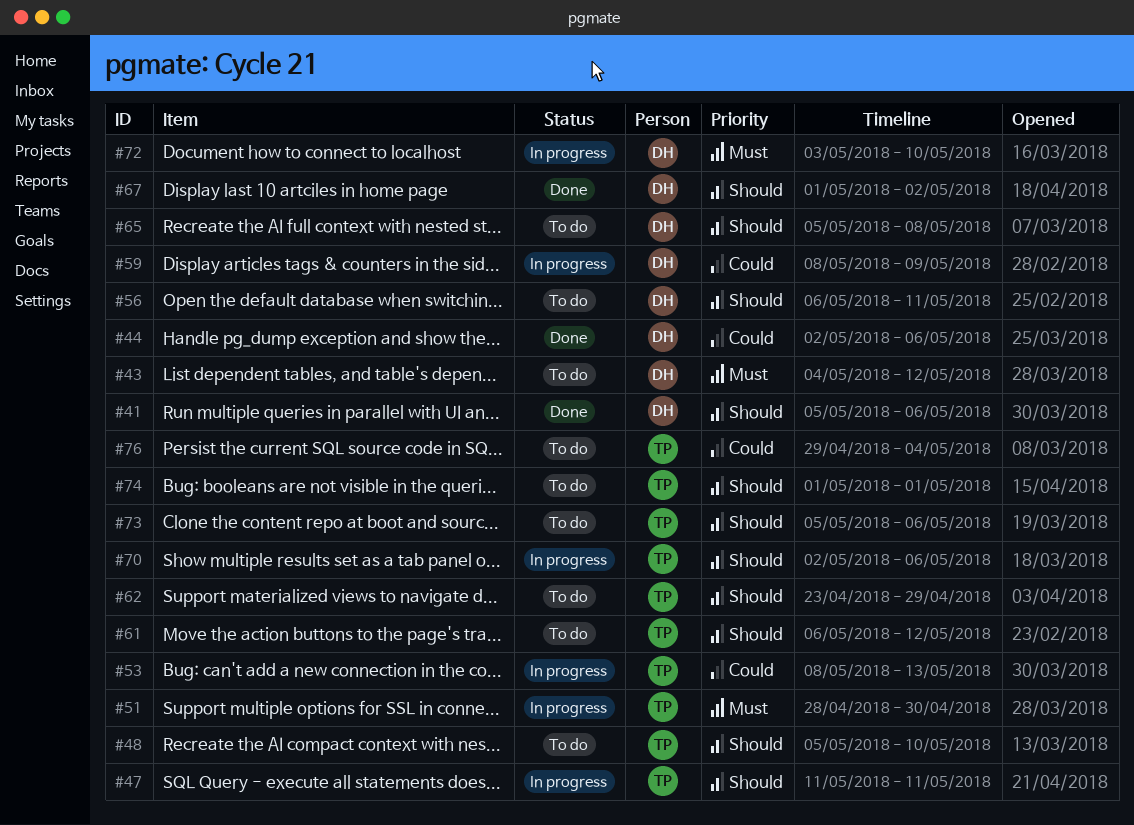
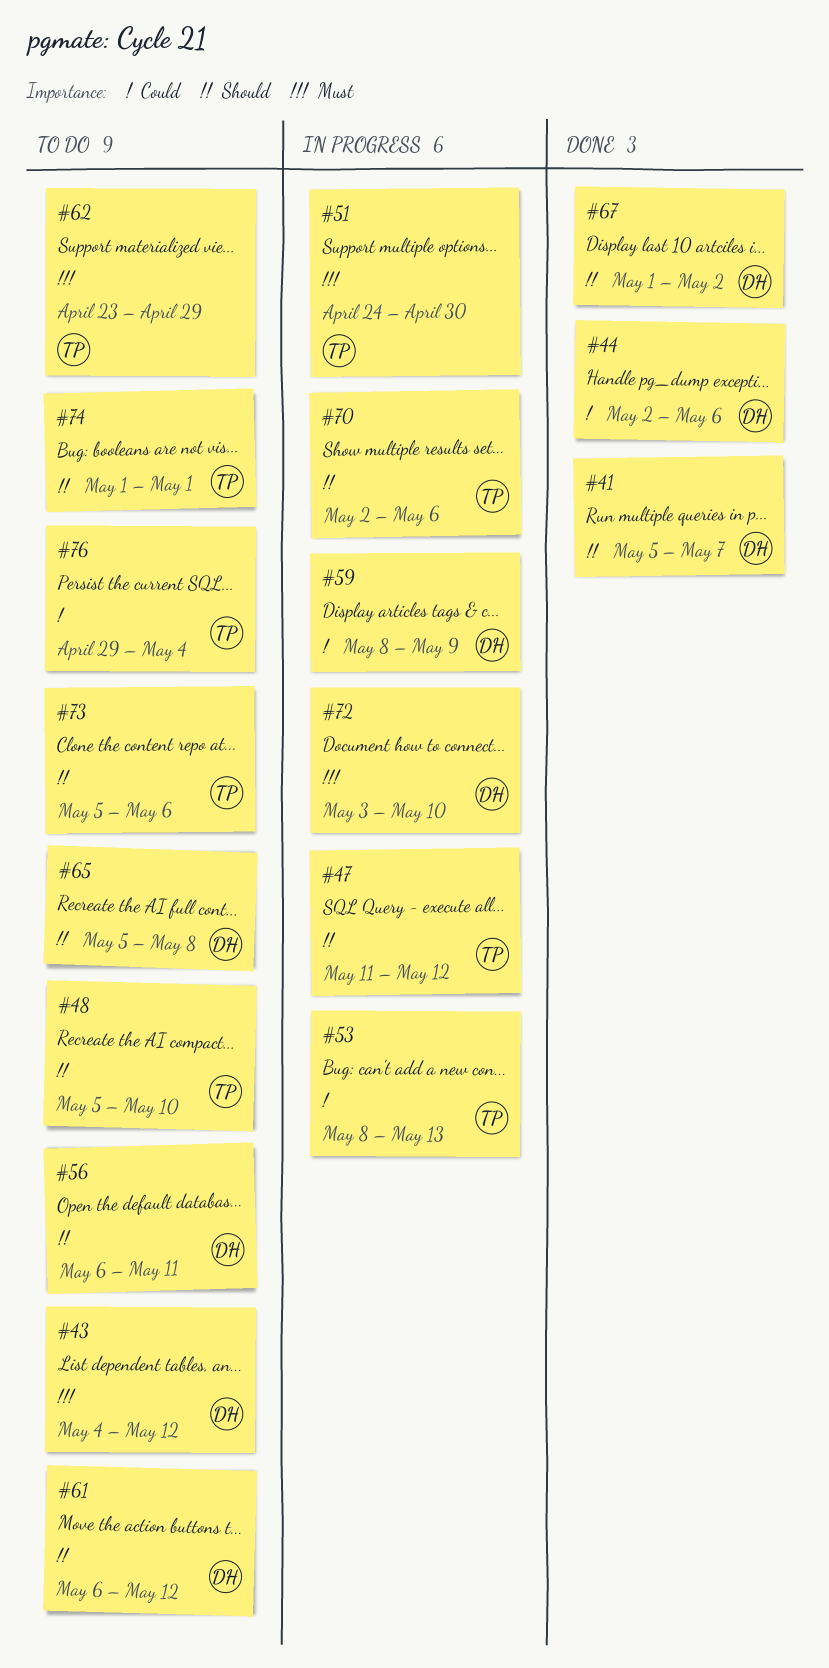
#41, due: May 6 -> May 7
#47, due: May 11 -> May 12
#51, start: Apr 28 -> Apr 24
#61, owner: TP -> DH
#62, priority: Should -> Must

